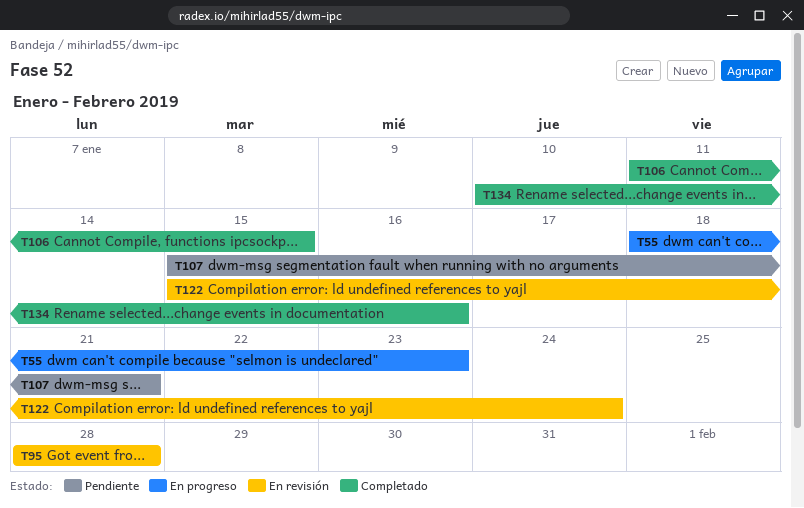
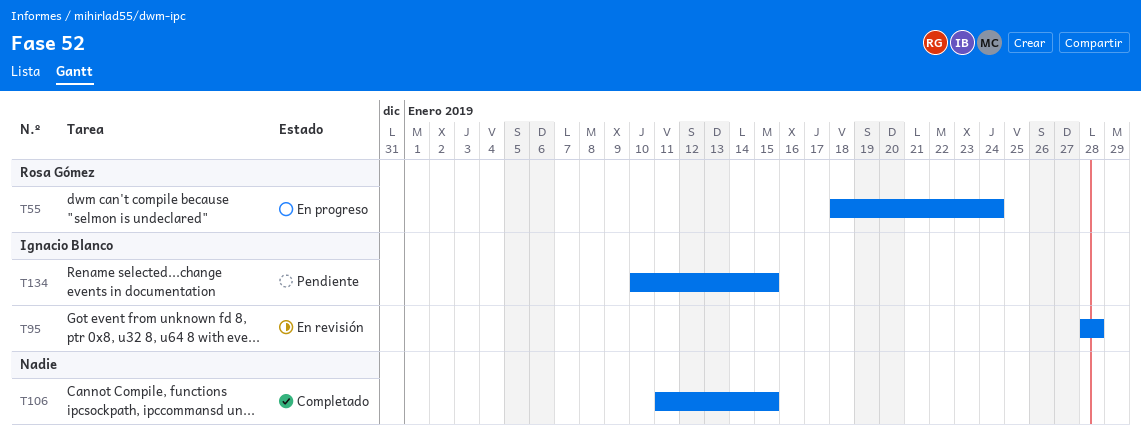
T55, due: Jan 23 -> Jan 24
T107: present -> none
T122: present -> none
T134, status: Completado -> Pendiente
T134, due: Jan 16 -> Jan 15

